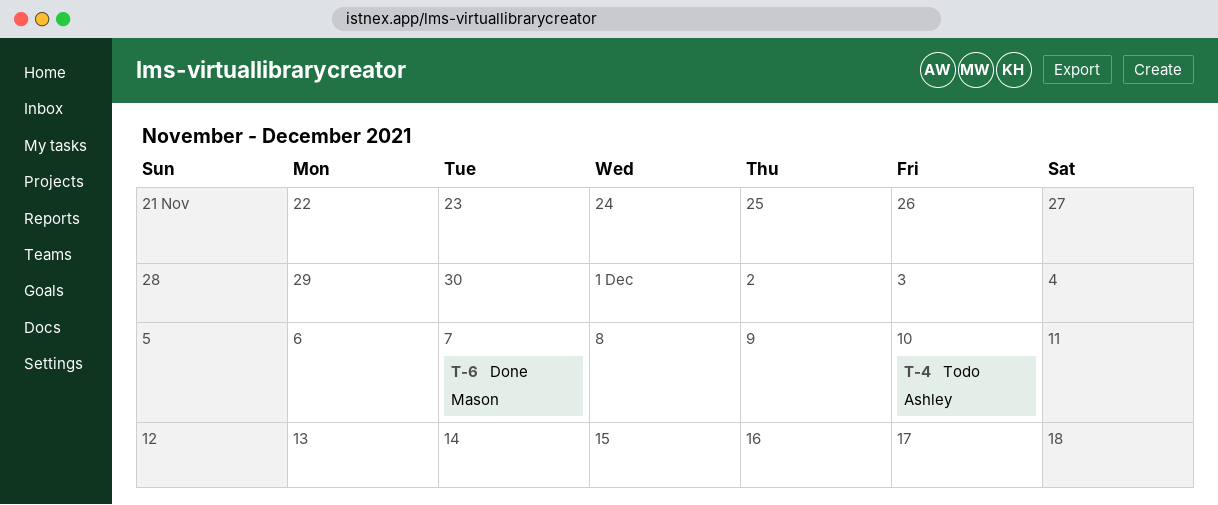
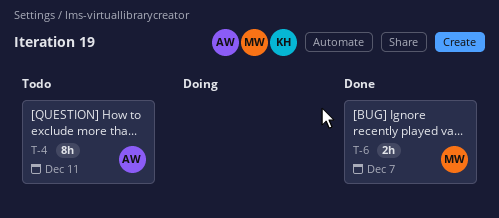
T-4, due: Dec 10 -> Dec 11

